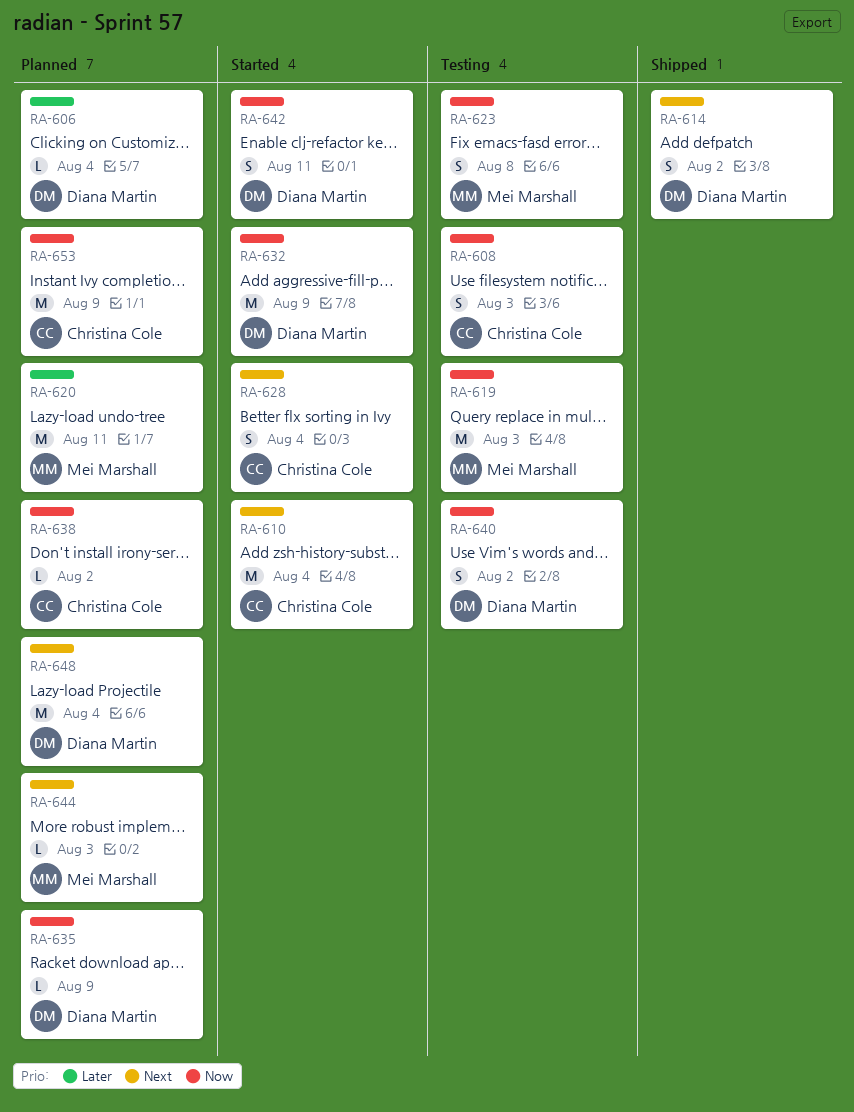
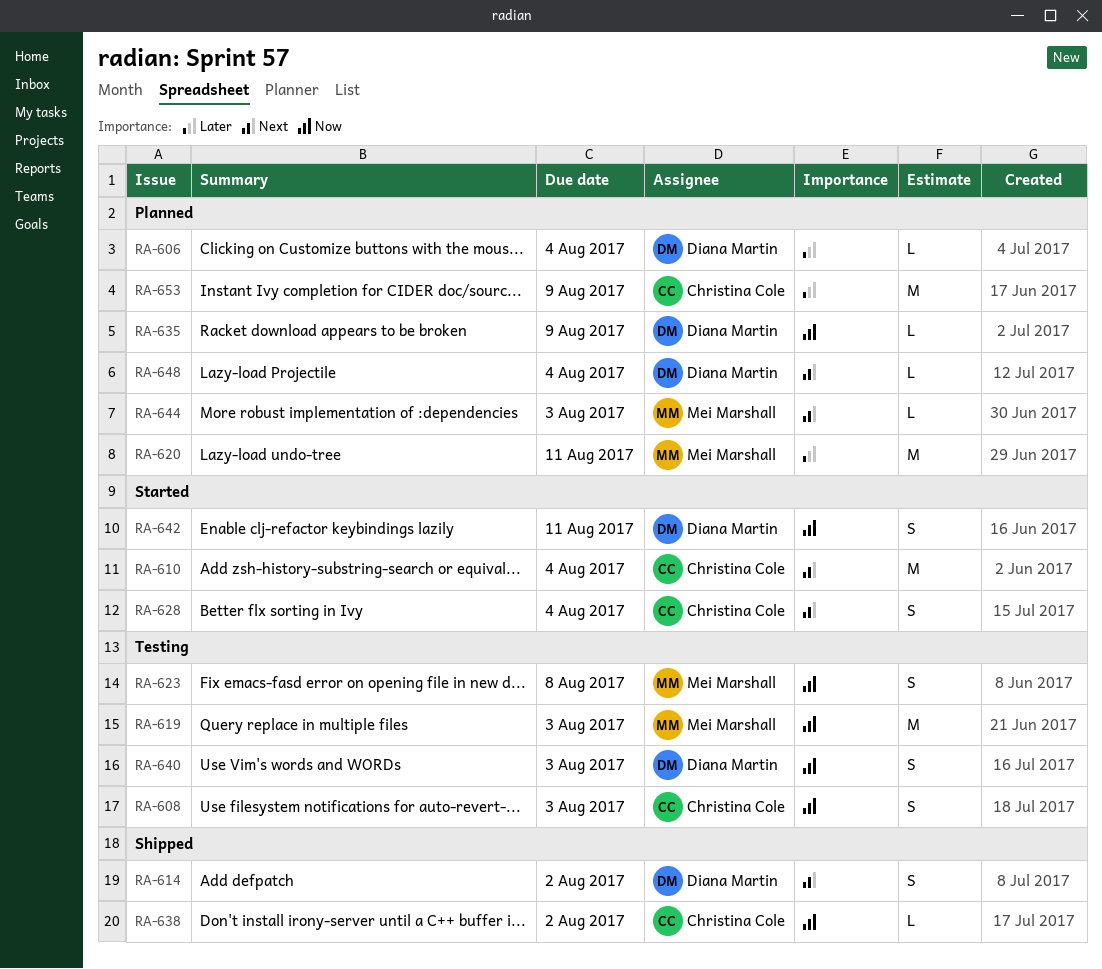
RA-632: present -> none
RA-638, status: Planned -> Shipped
RA-640, due: Aug 2 -> Aug 3
RA-648, estimate: M -> L
RA-653, priority: Now -> Later

